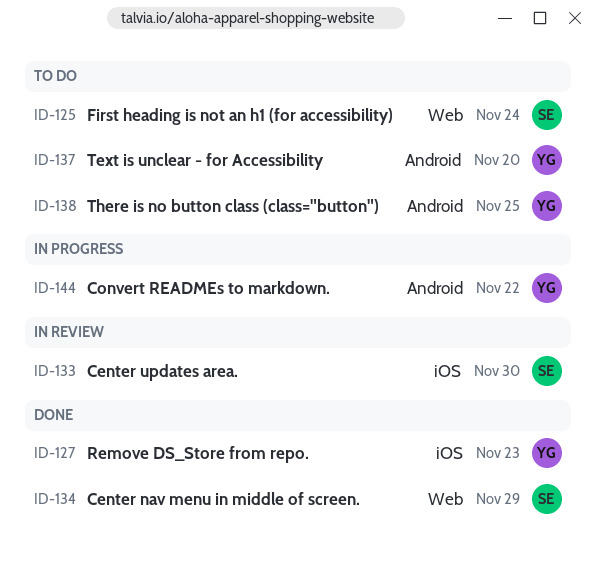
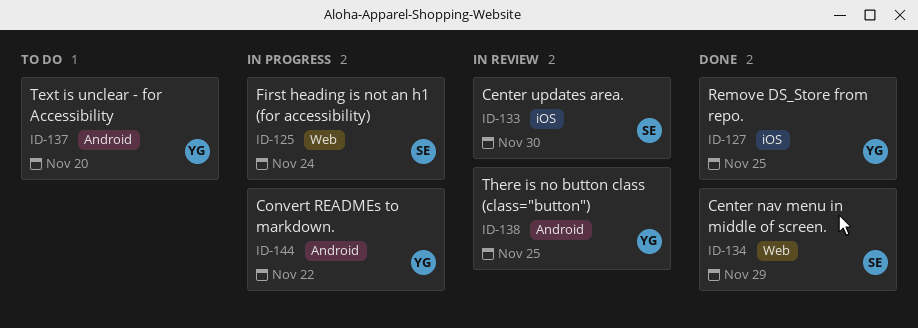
ID-125, status: To do -> In progress
ID-127, due: Nov 23 -> Nov 25
ID-138, status: To do -> In review

